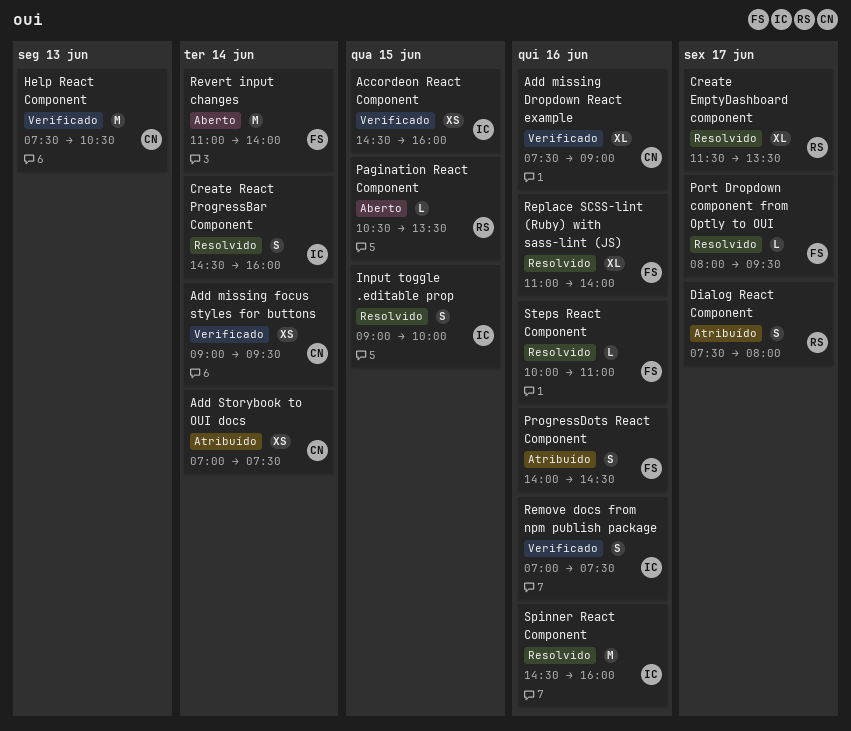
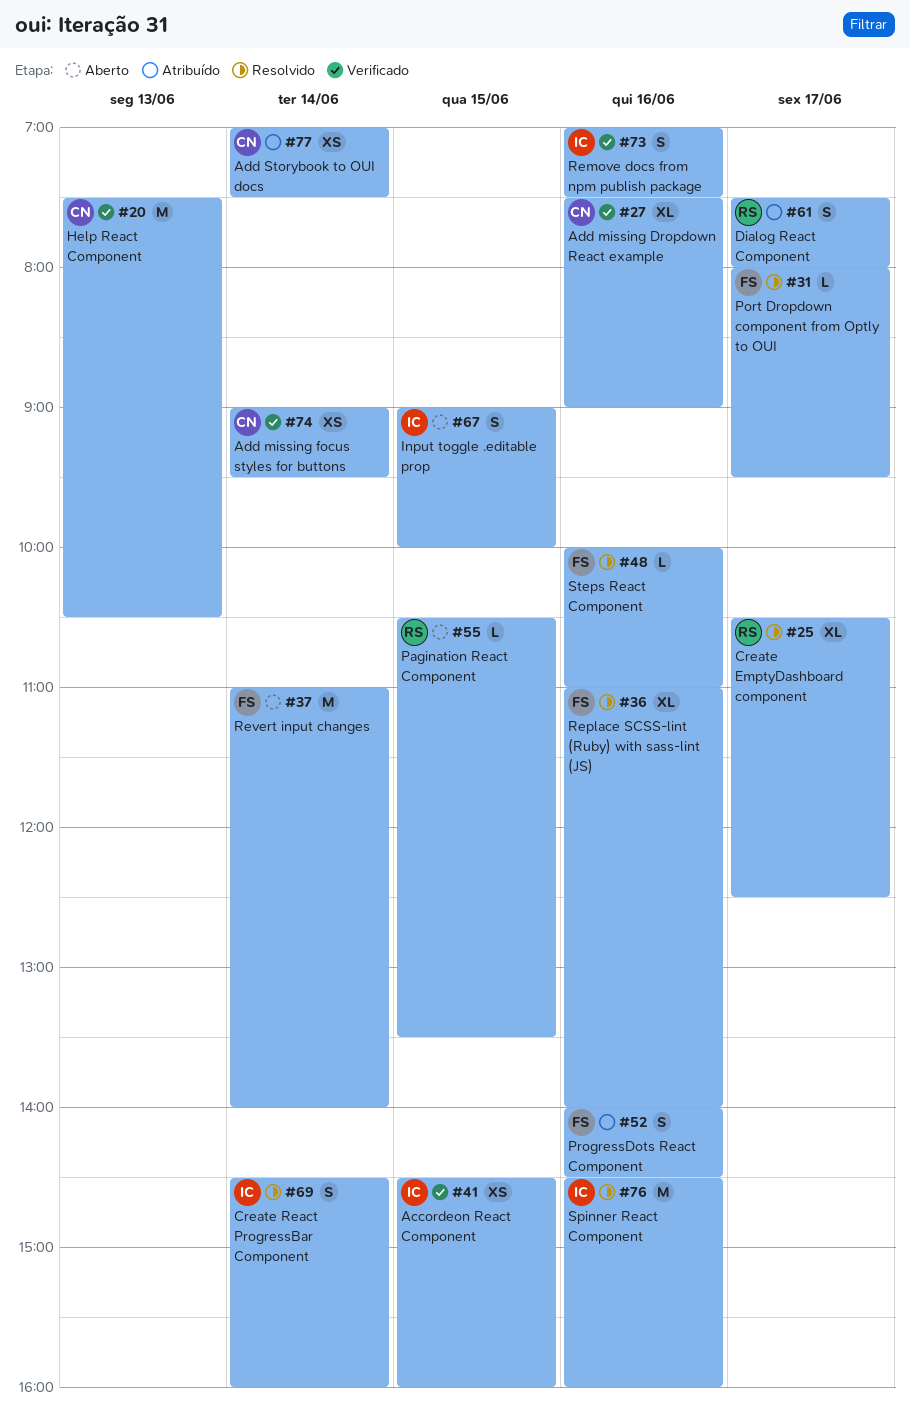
Create EmptyDashboard component, begins: 11:30 -> 10:30
Create EmptyDashboard component, ends: 13:30 -> 12:30
Input toggle .editable prop, status: Resolvido -> Aberto

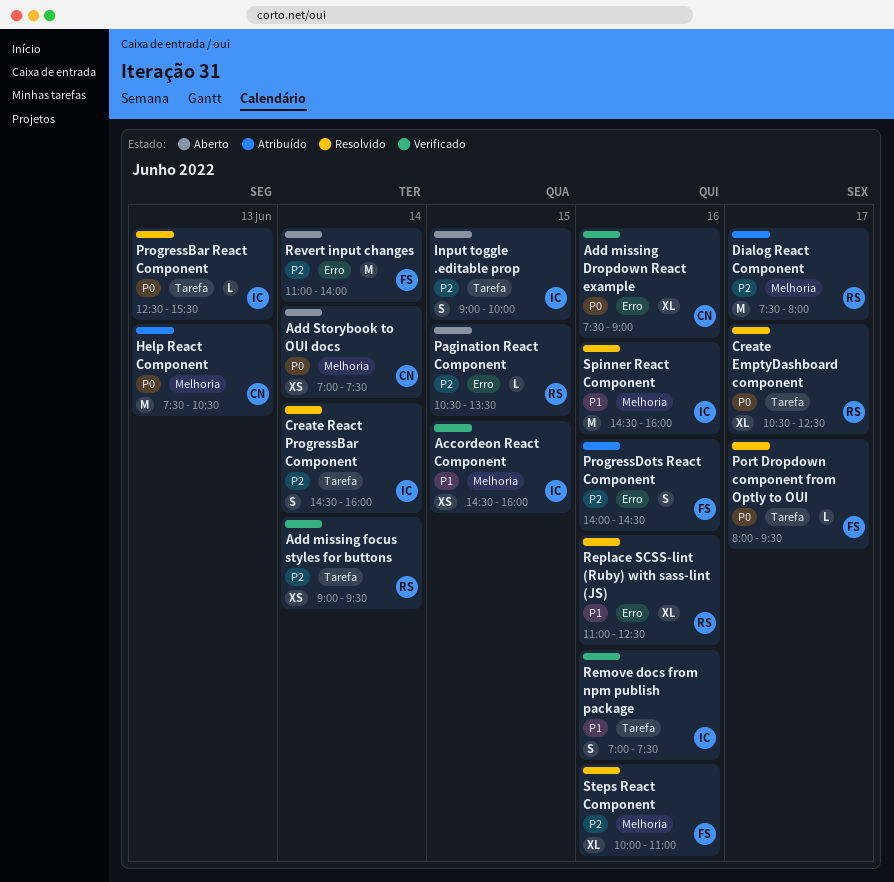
Add missing focus styles for buttons, owner: CN -> RS
Add Storybook to OUI docs, status: Atribuído -> Aberto
Dialog React Component, estimate: S -> M
Help React Component, status: Verificado -> Atribuído
ProgressBar React Component: none -> present
Replace SCSS-lint (Ruby) with sass-lint (JS), owner: FS -> RS
Replace SCSS-lint (Ruby) with sass-lint (JS), ends: 14:00 -> 12:30
Steps React Component, estimate: L -> XL

